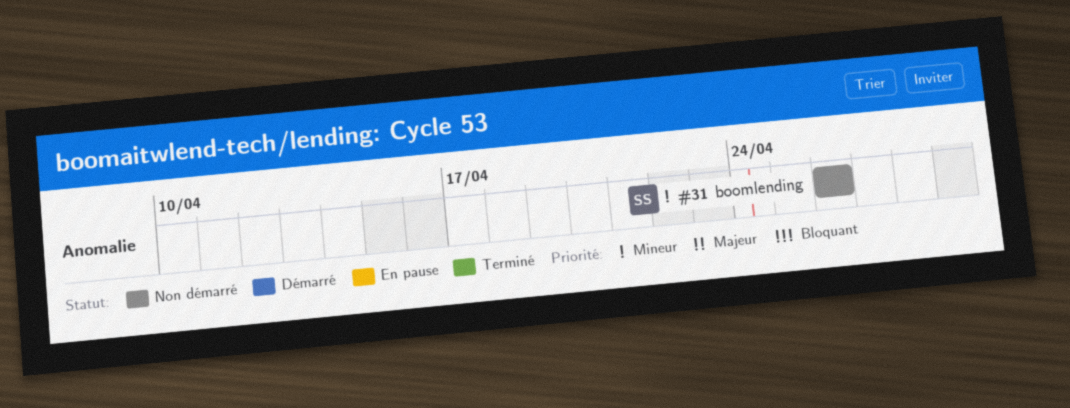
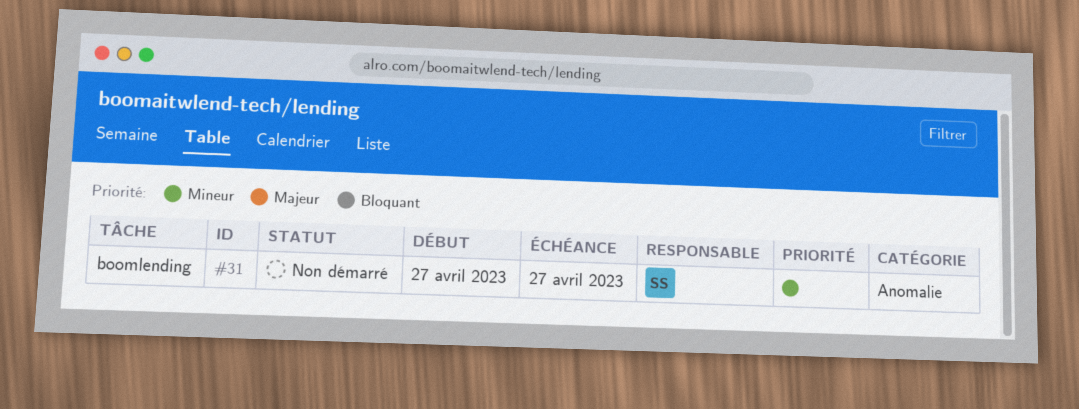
#31, start: Apr 26 -> Apr 27
#31, due: Apr 26 -> Apr 27

